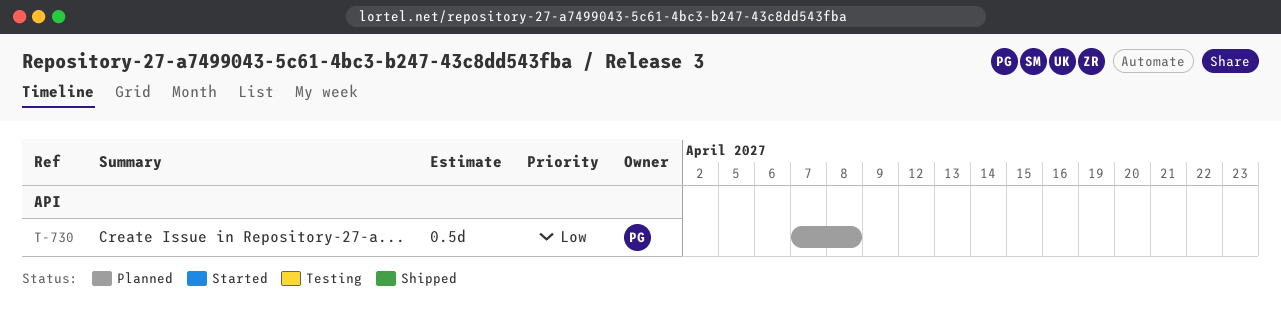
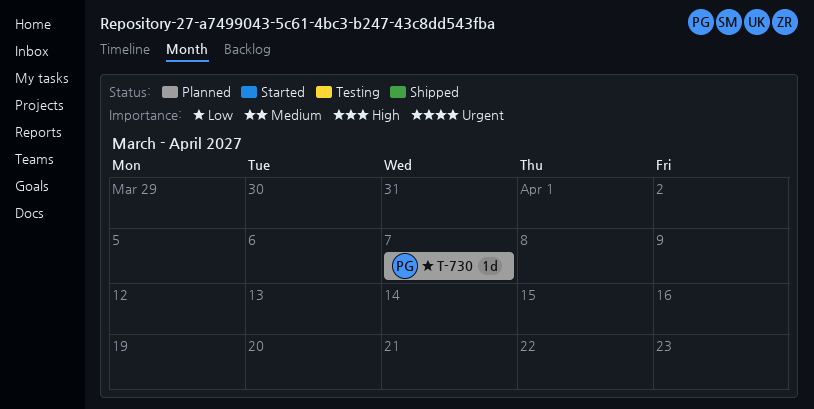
T-730, estimate: 0.5d -> 1d
T-730, due: Apr 8 -> Apr 7

